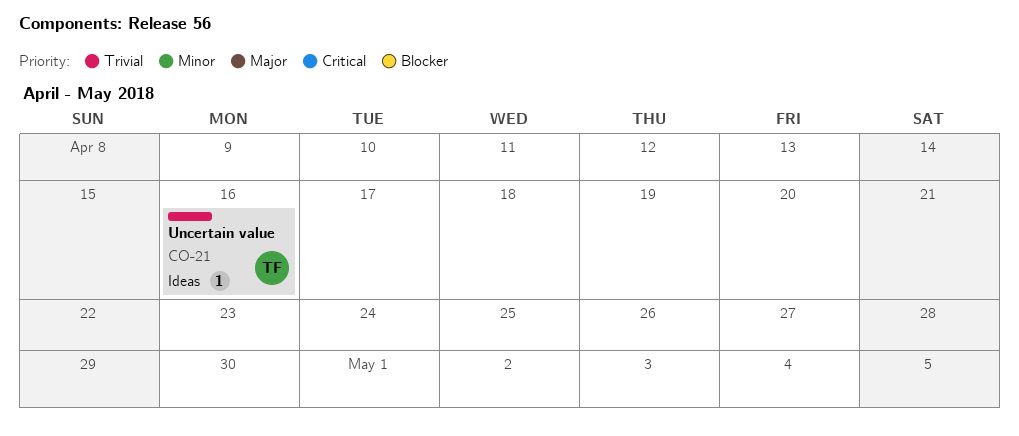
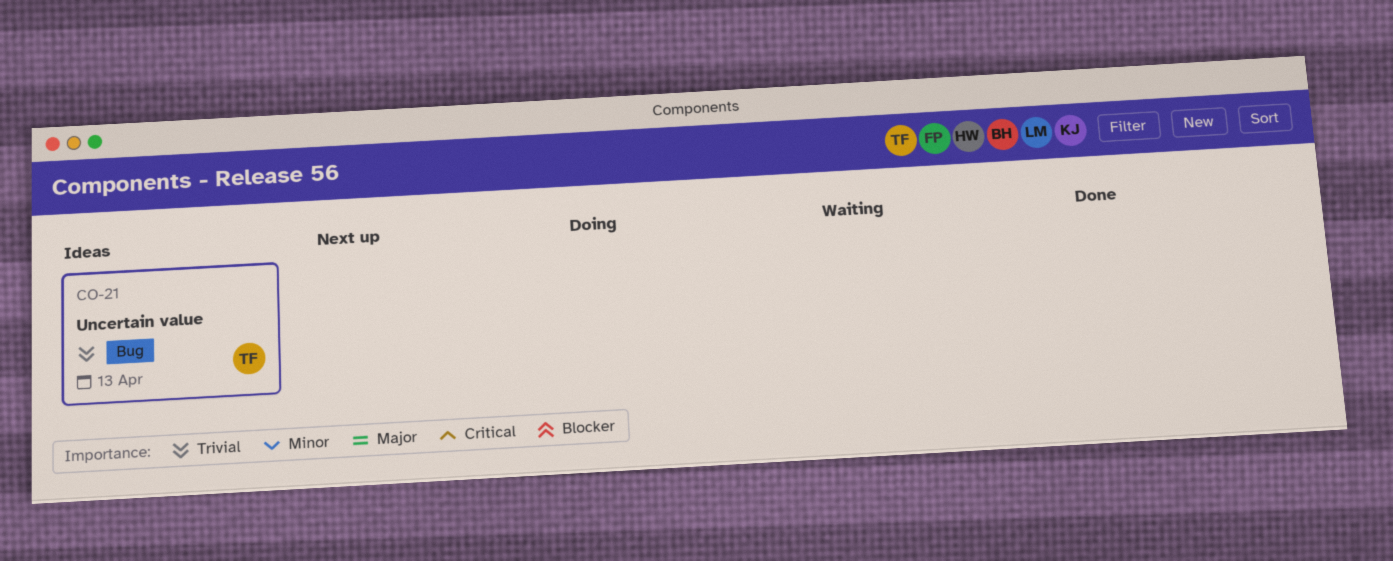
CO-21, due: Apr 16 -> Apr 13

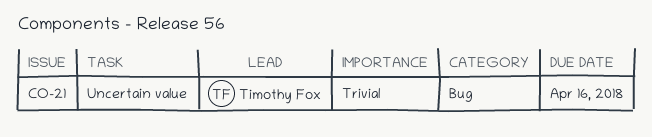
CO-21, due: Apr 13 -> Apr 16

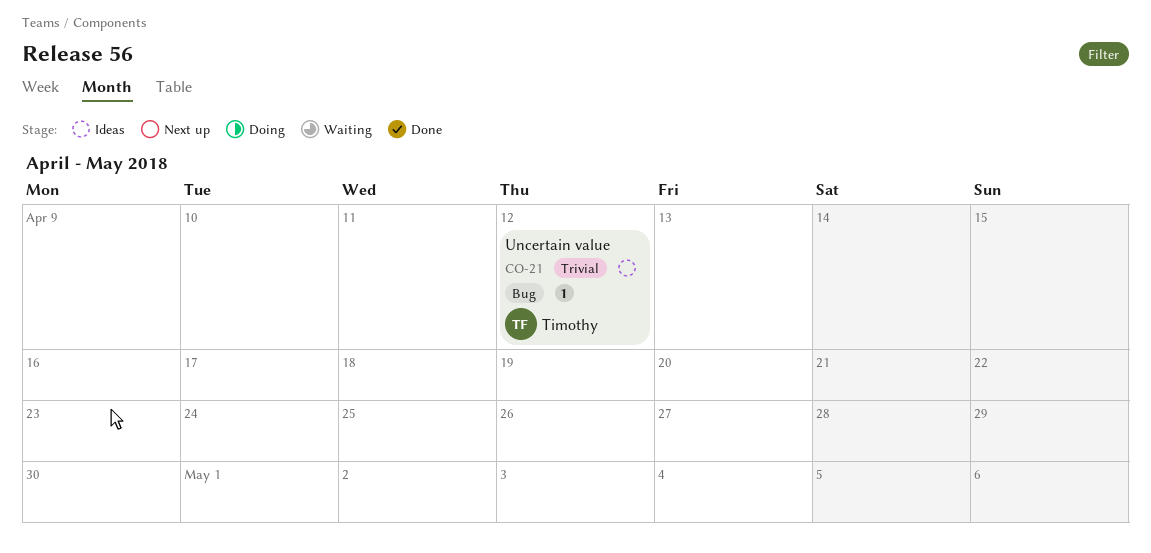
CO-21, due: Apr 16 -> Apr 12

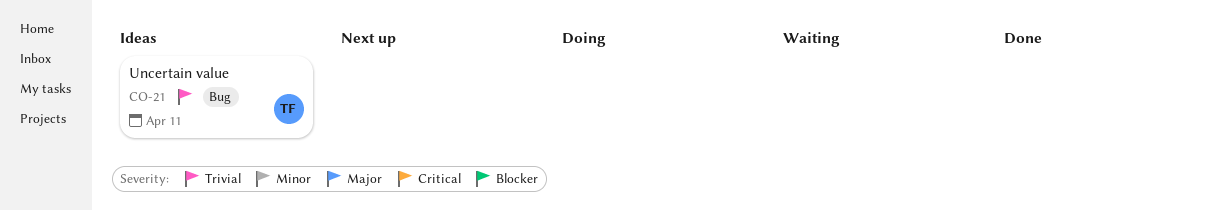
CO-21, due: Apr 12 -> Apr 11

